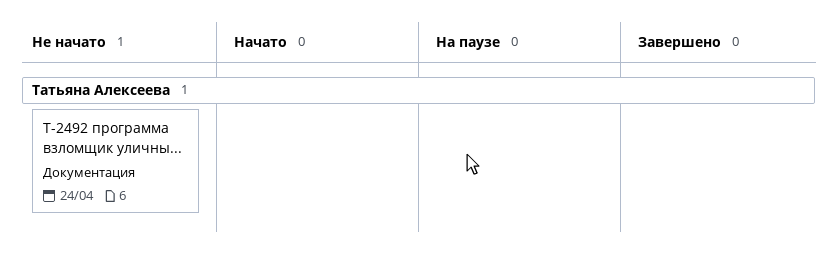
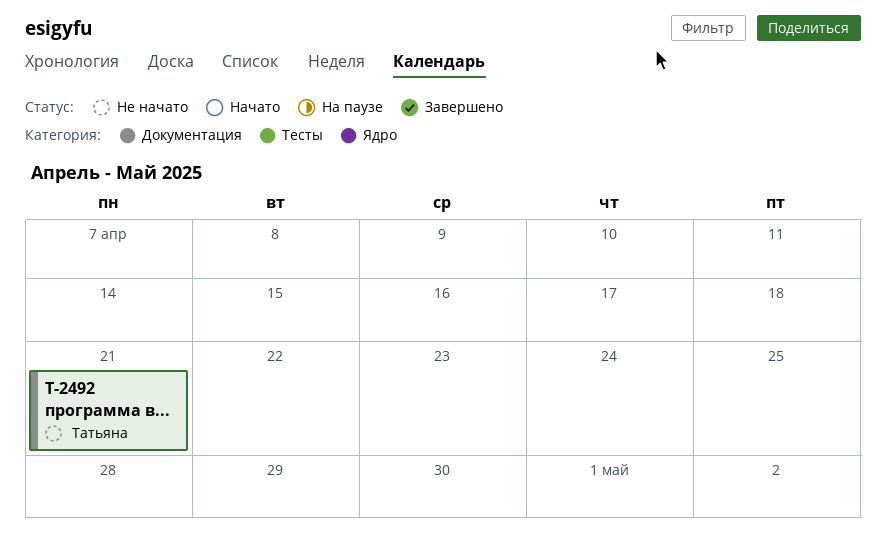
T-2492, due: Apr 24 -> Apr 21

